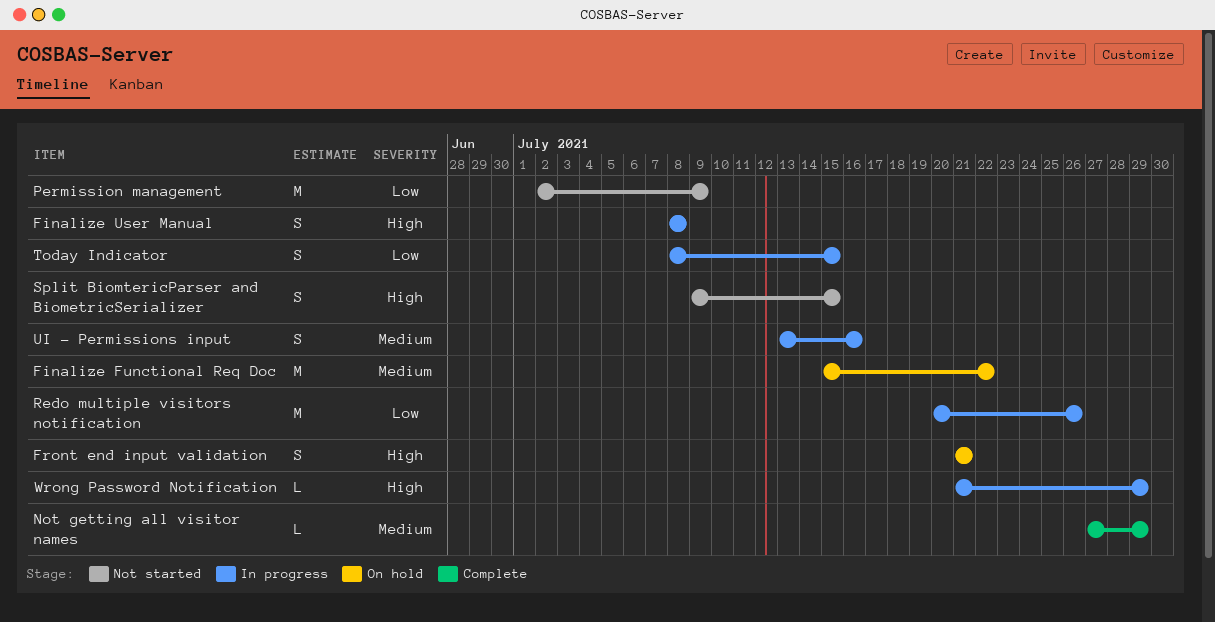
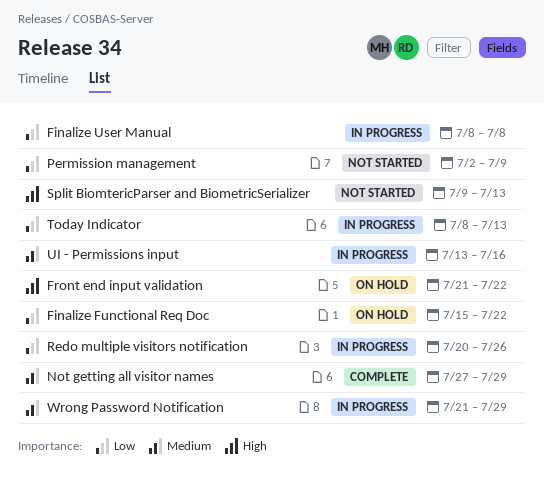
Finalize Functional Req Doc, priority: Medium -> Low
Finalize User Manual, priority: High -> Low
Front end input validation, due: Jul 21 -> Jul 22
Split BiomtericParser and BiometricSerializer, due: Jul 15 -> Jul 13
Today Indicator, due: Jul 15 -> Jul 13
Wrong Password Notification, priority: High -> Medium

